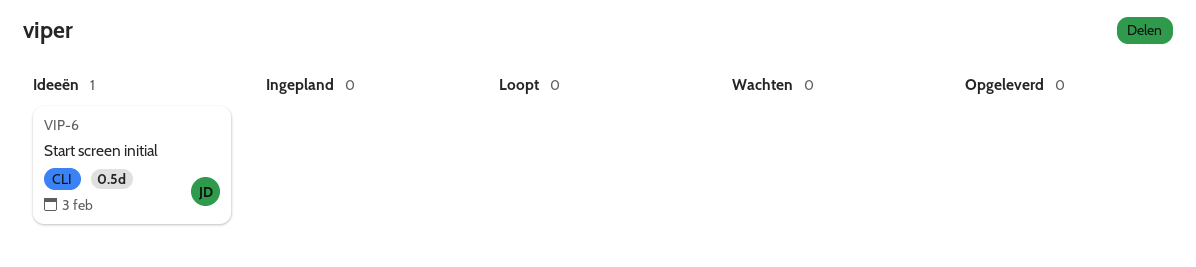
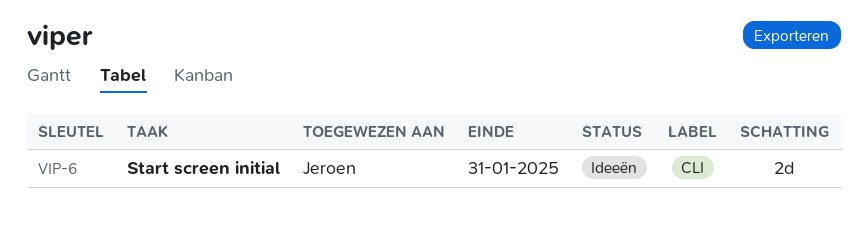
VIP-6, estimate: 0.5d -> 2d
VIP-6, due: Feb 3 -> Jan 31

